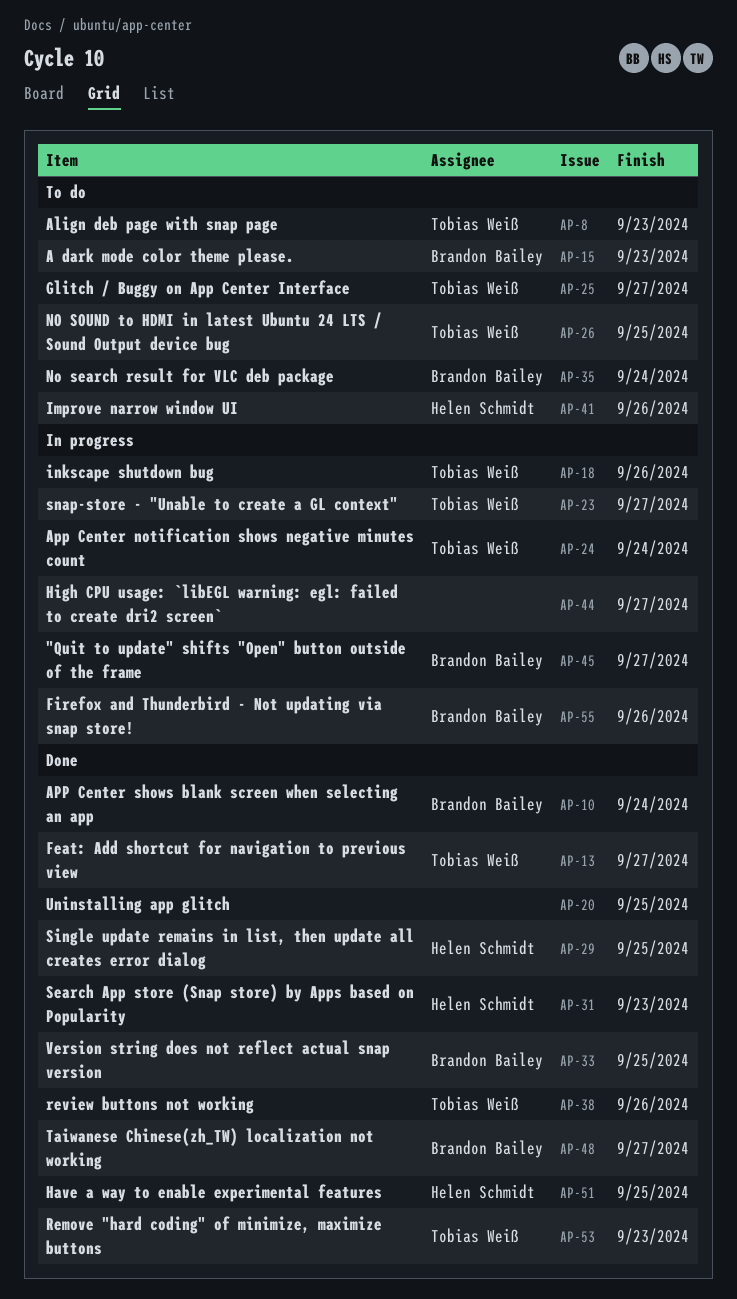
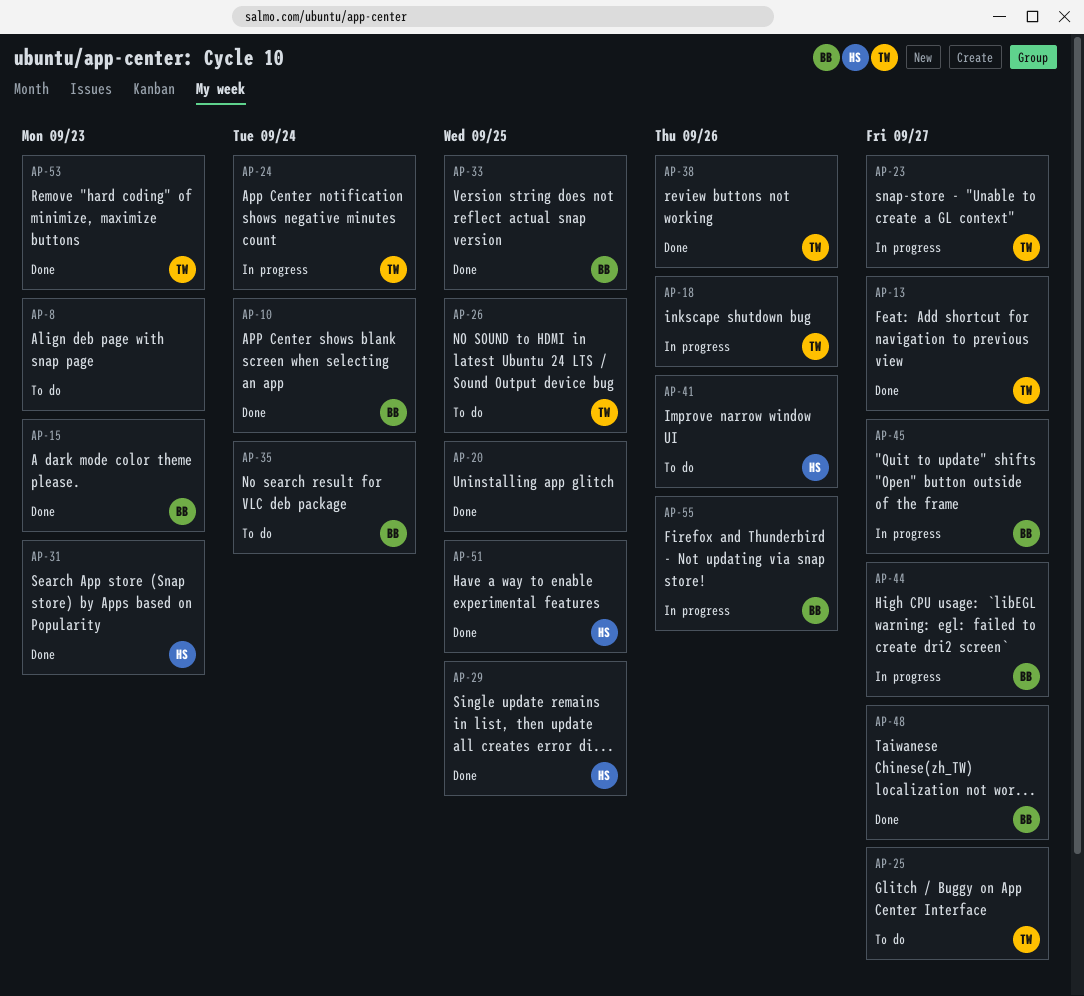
AP-8, owner: Tobias Weiß -> none
AP-15, status: To do -> Done
AP-44, owner: none -> Brandon Bailey

